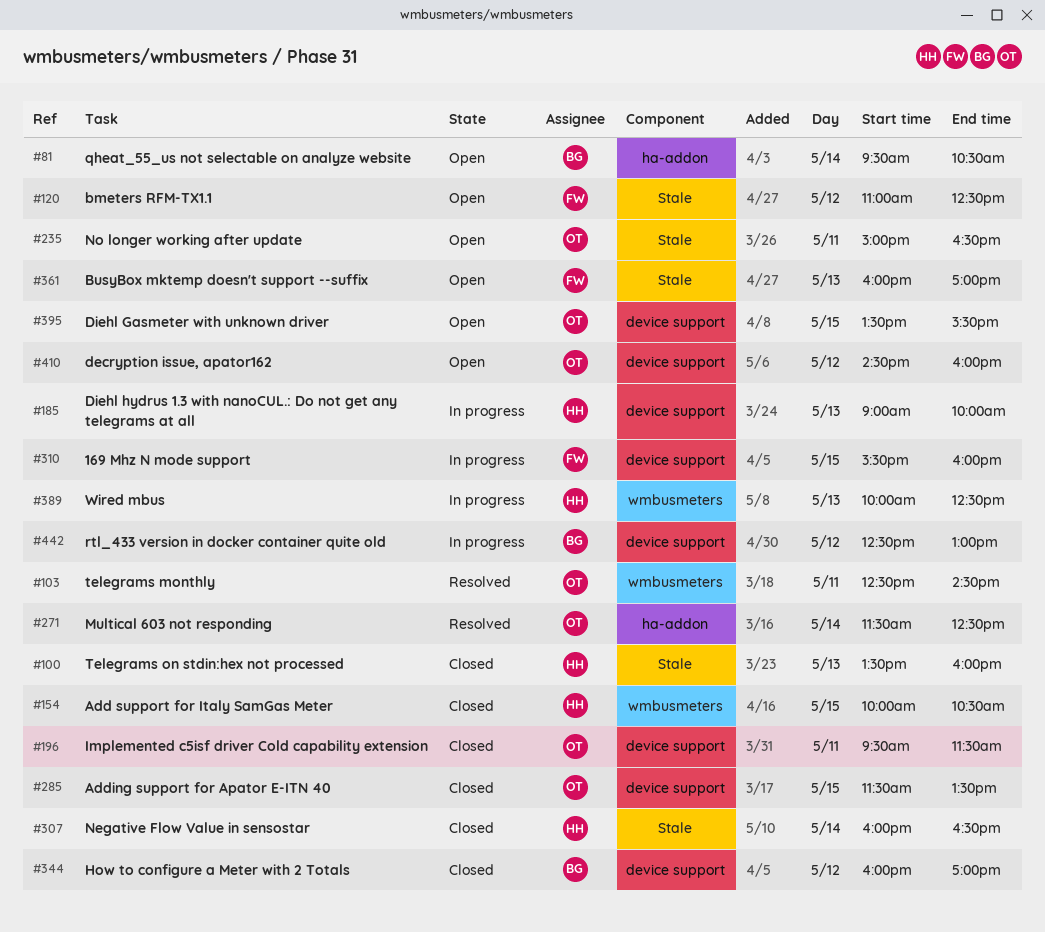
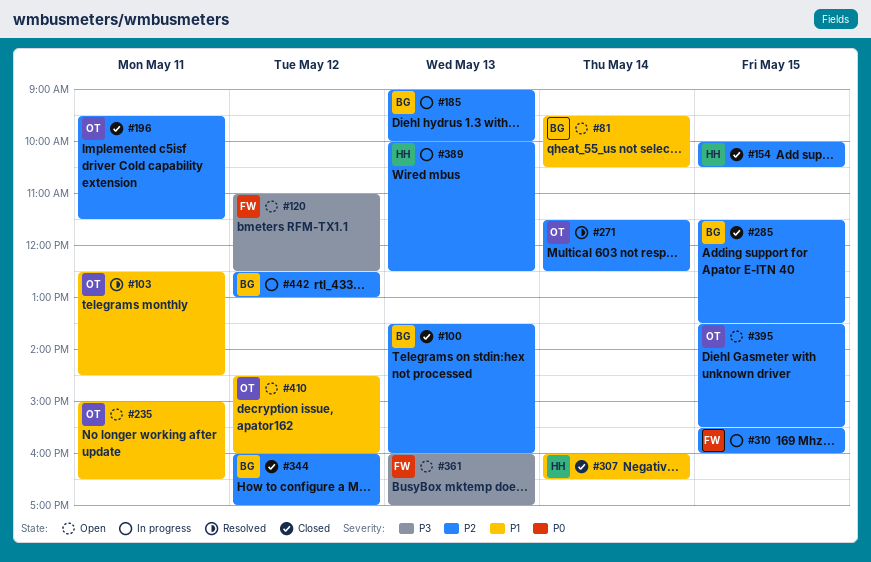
#100, owner: HH -> BG
#185, owner: HH -> BG
#285, owner: OT -> BG

